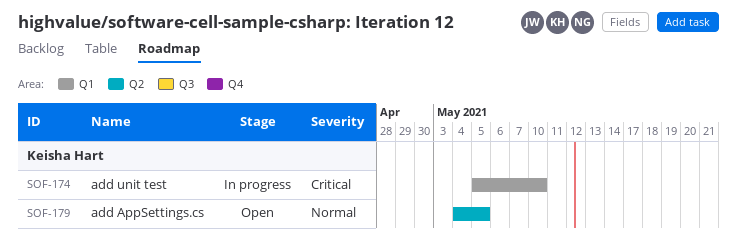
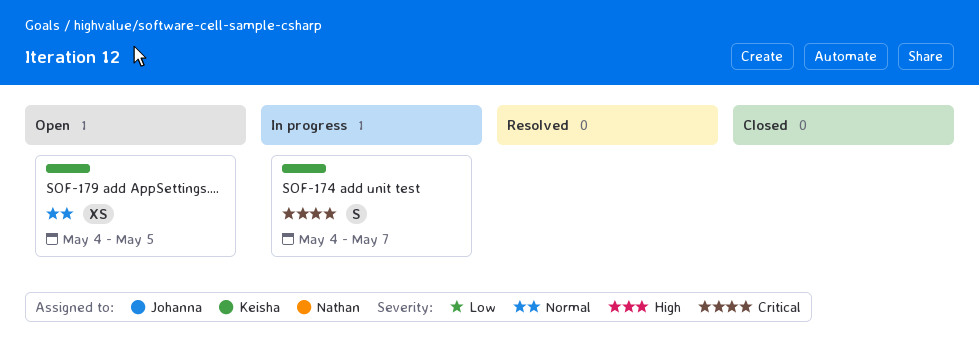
SOF-174, start: May 5 -> May 4
SOF-174, due: May 10 -> May 7

